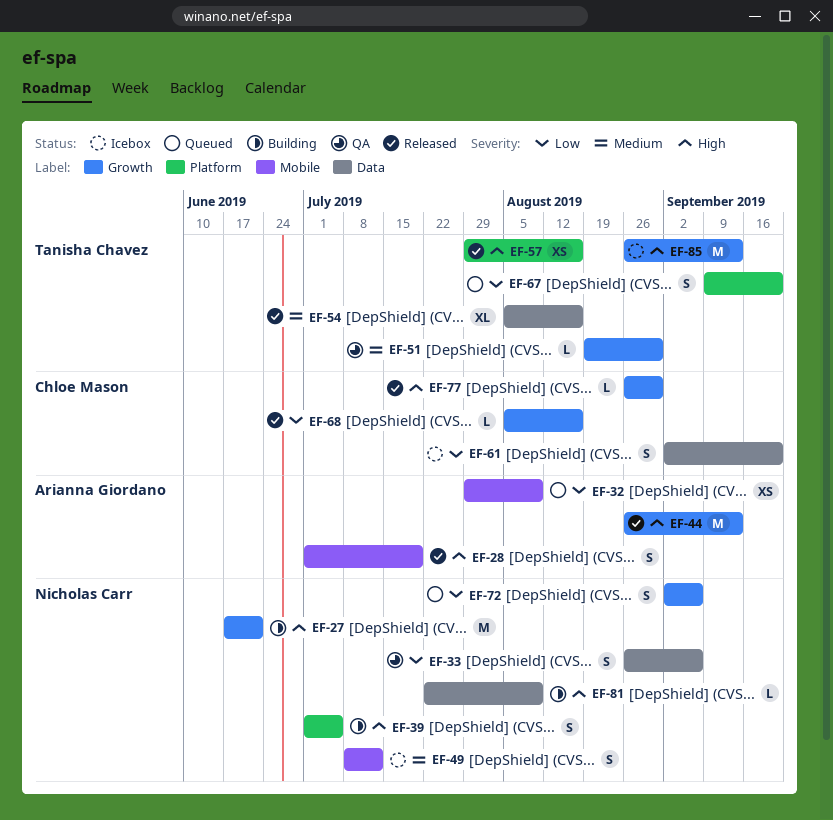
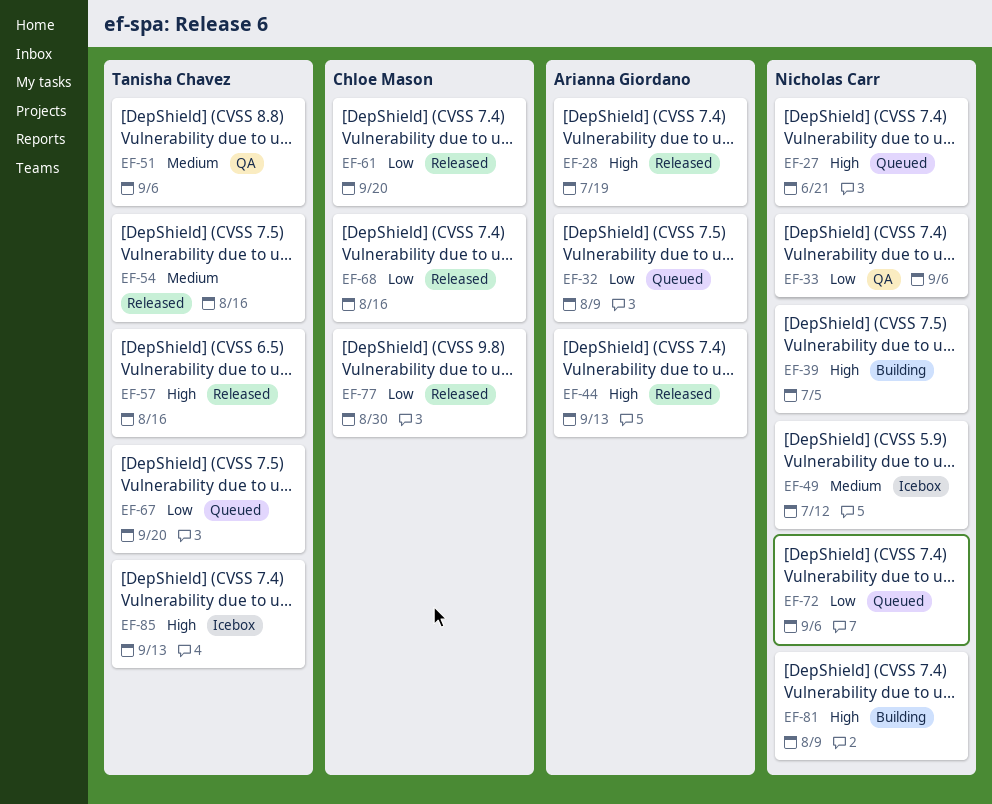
EF-27, status: Building -> Queued
EF-51, due: Aug 30 -> Sep 6
EF-61, status: Icebox -> Released
EF-77, priority: High -> Low

